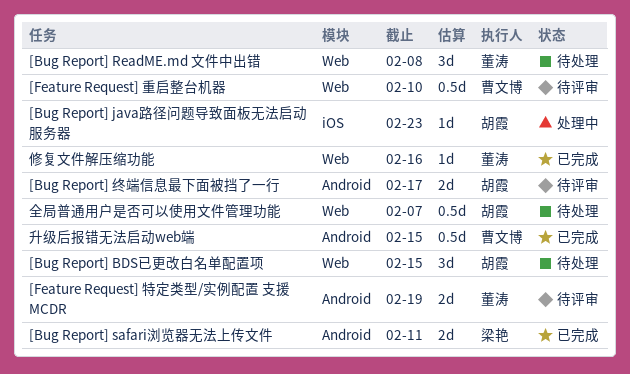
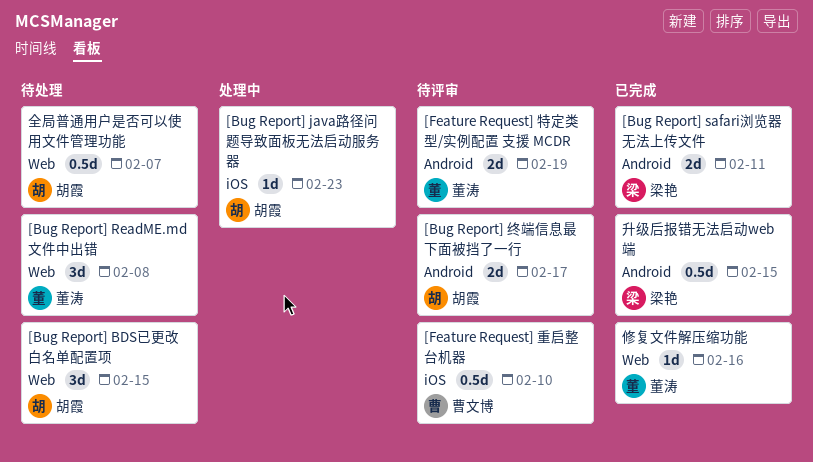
[Feature Request] 重启整台机器, label: Web -> iOS
升级后报错无法启动web端, owner: 曹文博 -> 梁艳

